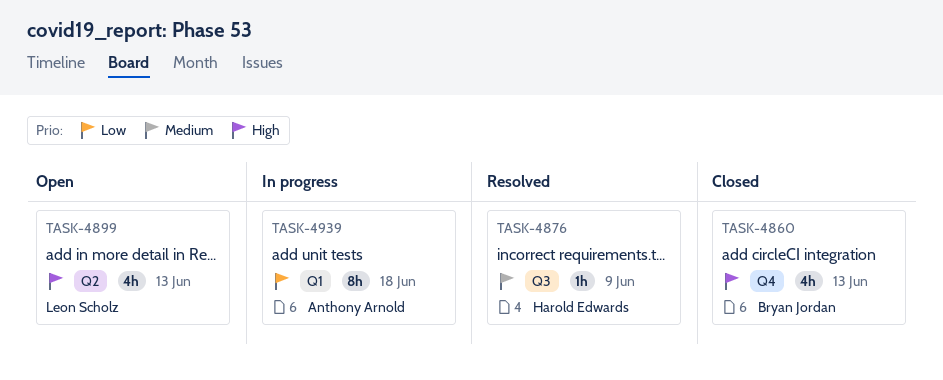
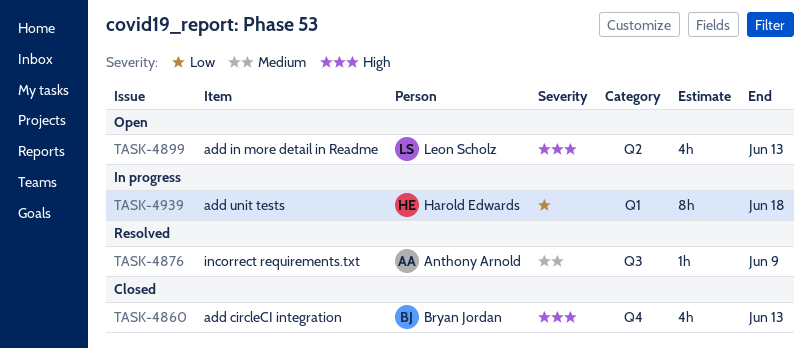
TASK-4876, owner: Harold Edwards -> Anthony Arnold
TASK-4939, owner: Anthony Arnold -> Harold Edwards

